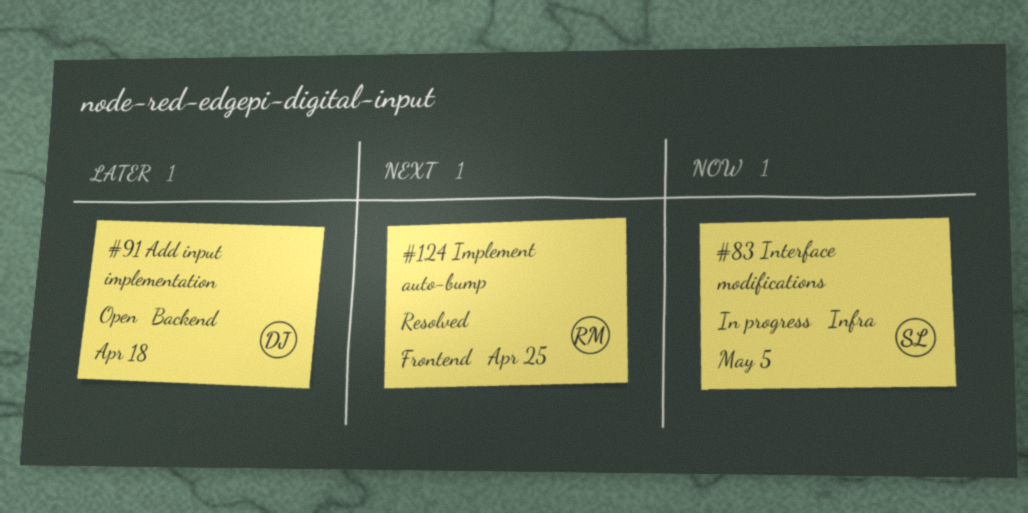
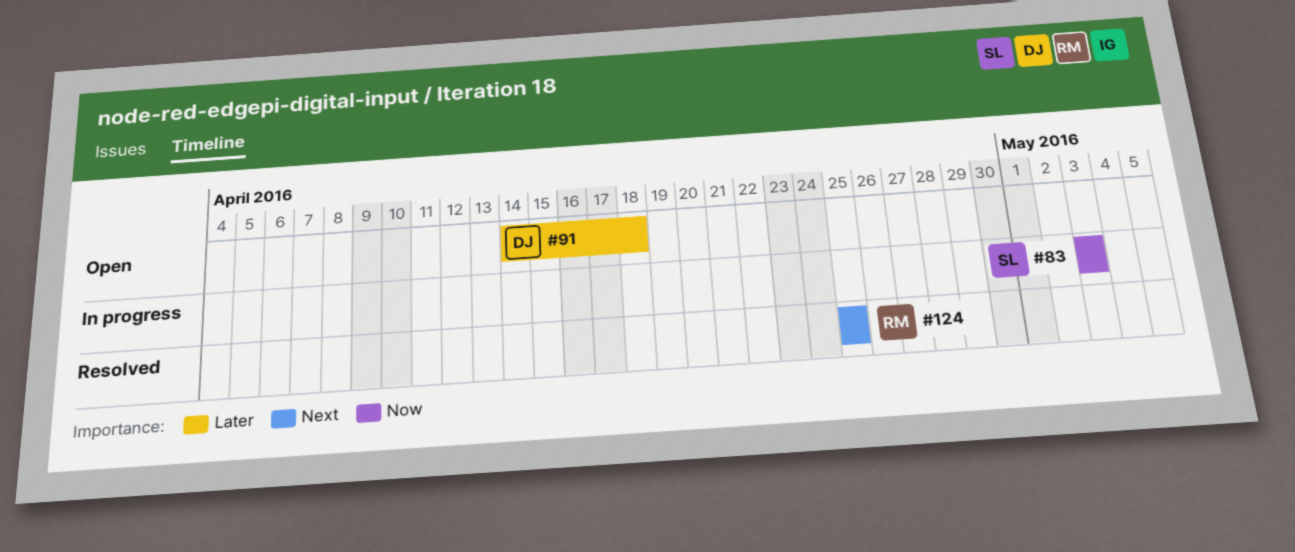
#83, due: May 5 -> May 3

